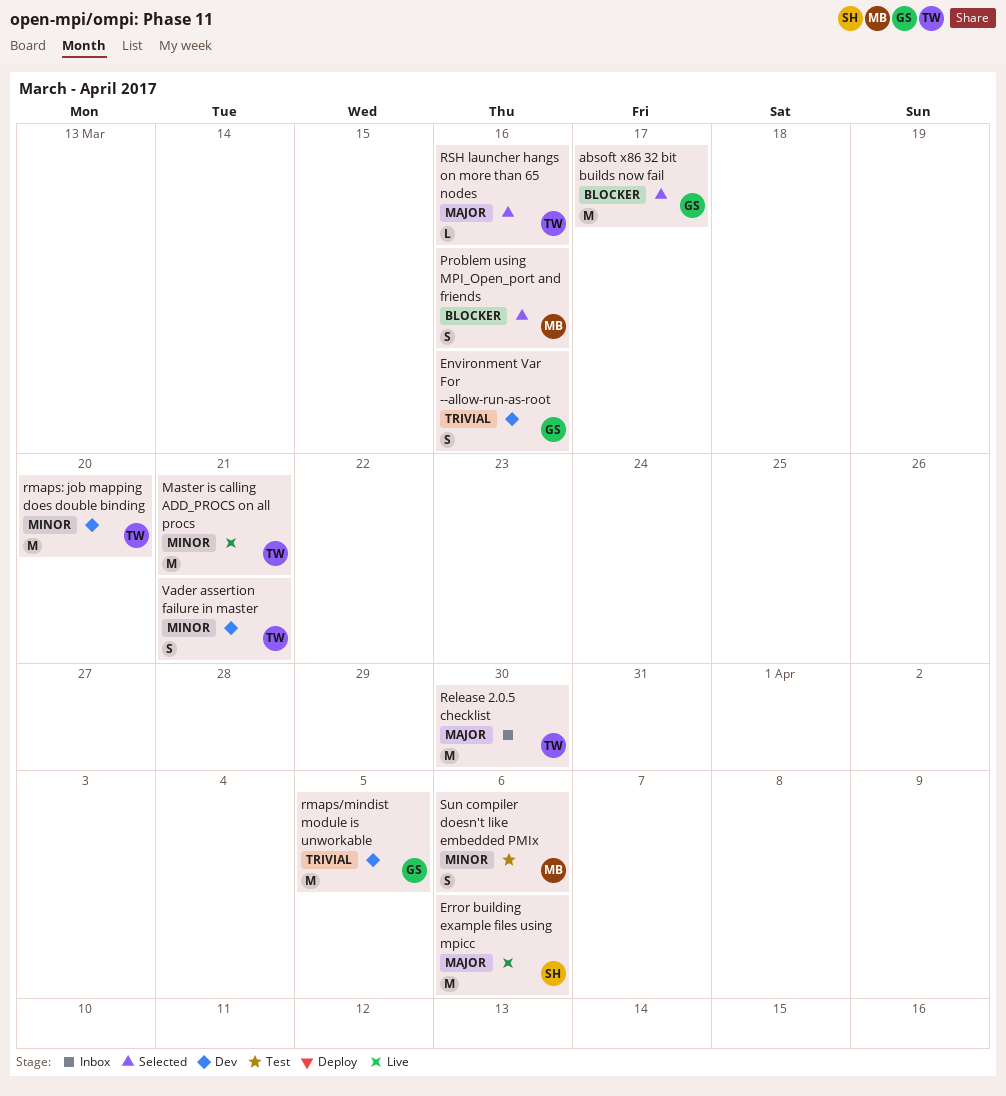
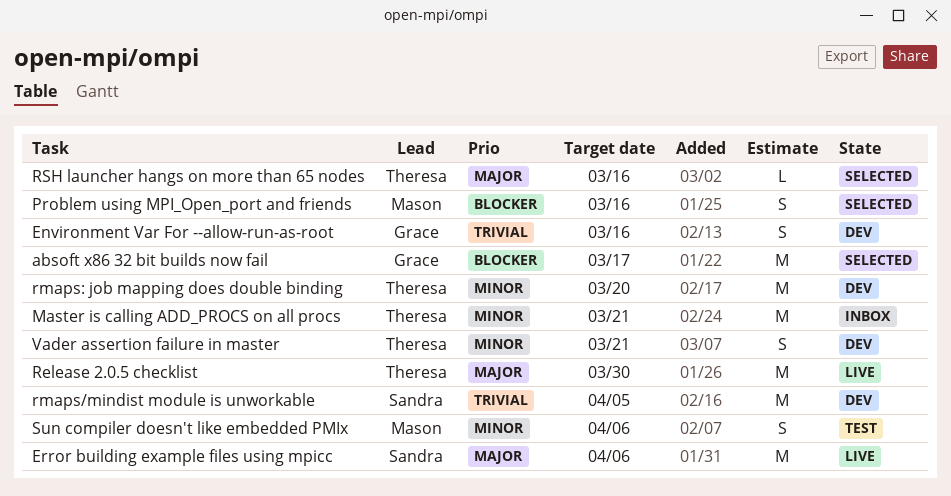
Master is calling ADD_PROCS on all procs, status: Live -> Inbox
Release 2.0.5 checklist, status: Inbox -> Live
rmaps/mindist module is unworkable, owner: Grace -> Sandra

